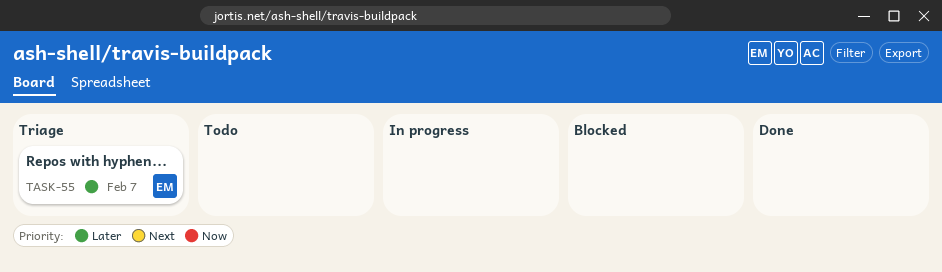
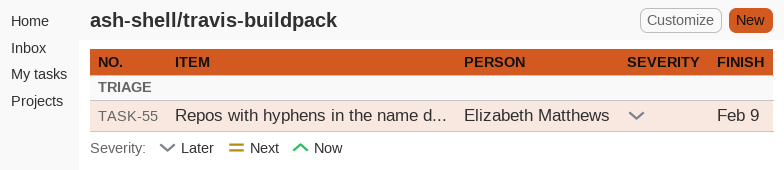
TASK-55, due: Feb 7 -> Feb 9

